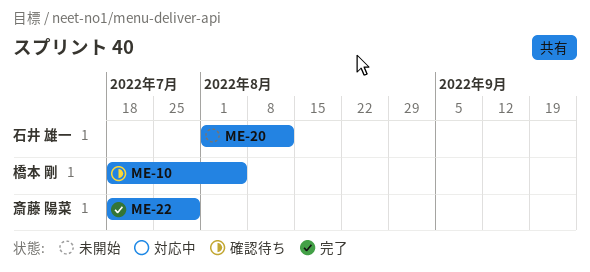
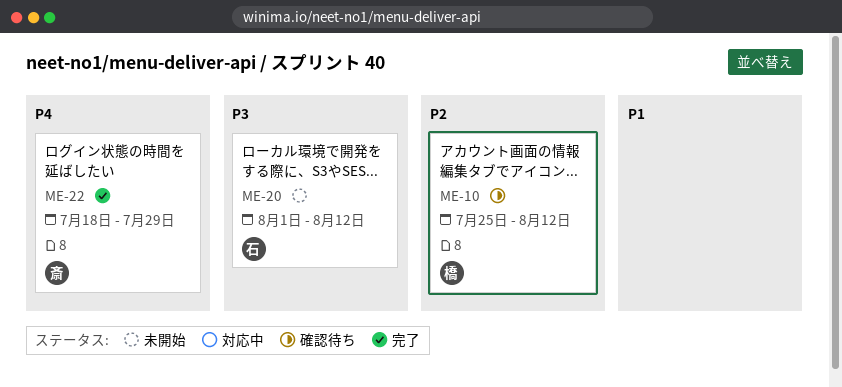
ME-10, start: Jul 18 -> Jul 25
ME-10, due: Aug 5 -> Aug 12

